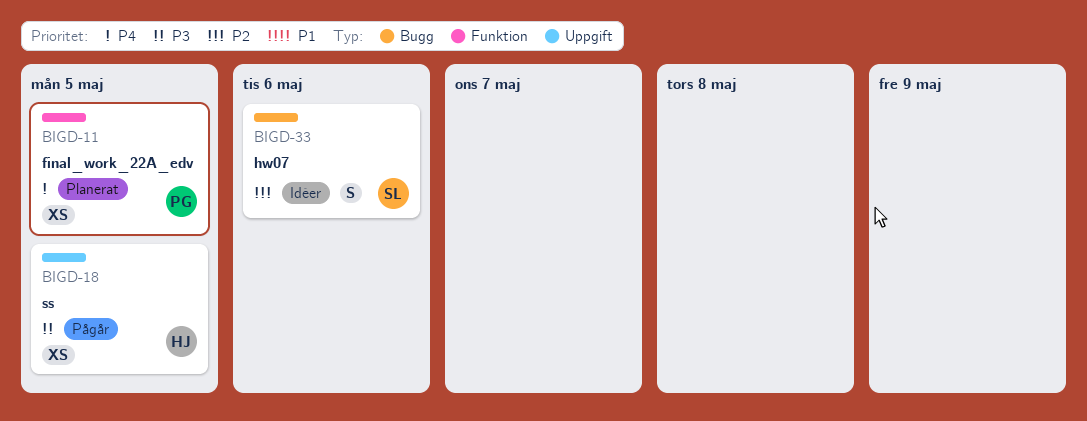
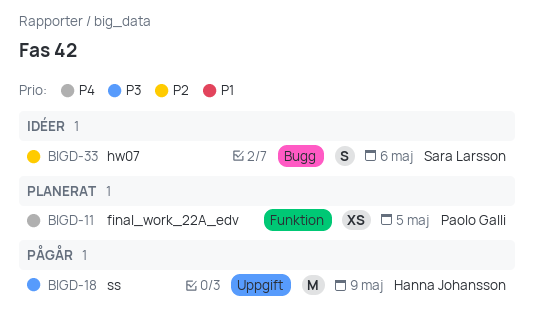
BIGD-18, estimate: XS -> M
BIGD-18, due: May 5 -> May 9

